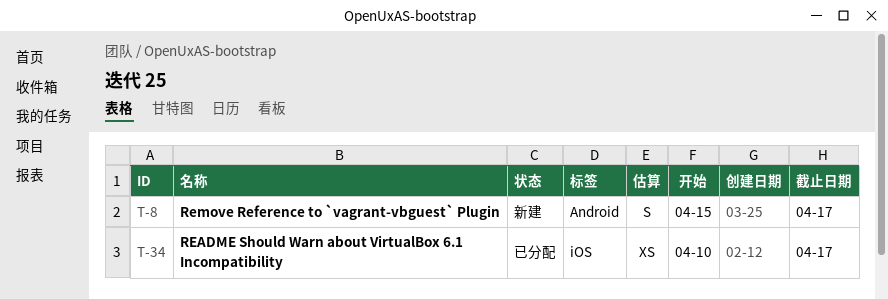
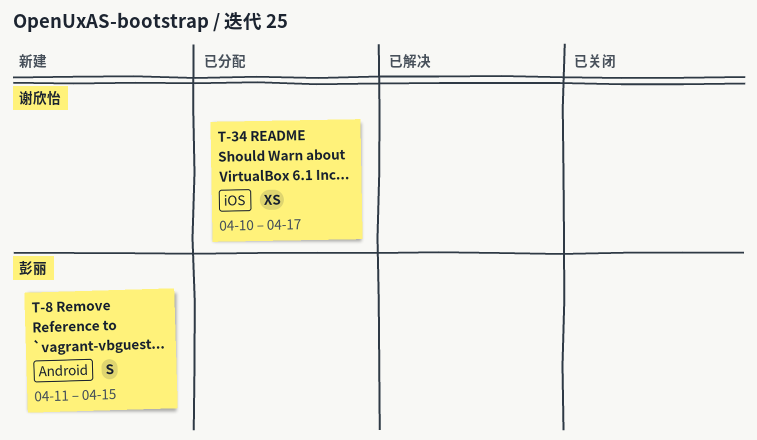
T-8, start: Apr 15 -> Apr 11
T-8, due: Apr 17 -> Apr 15

